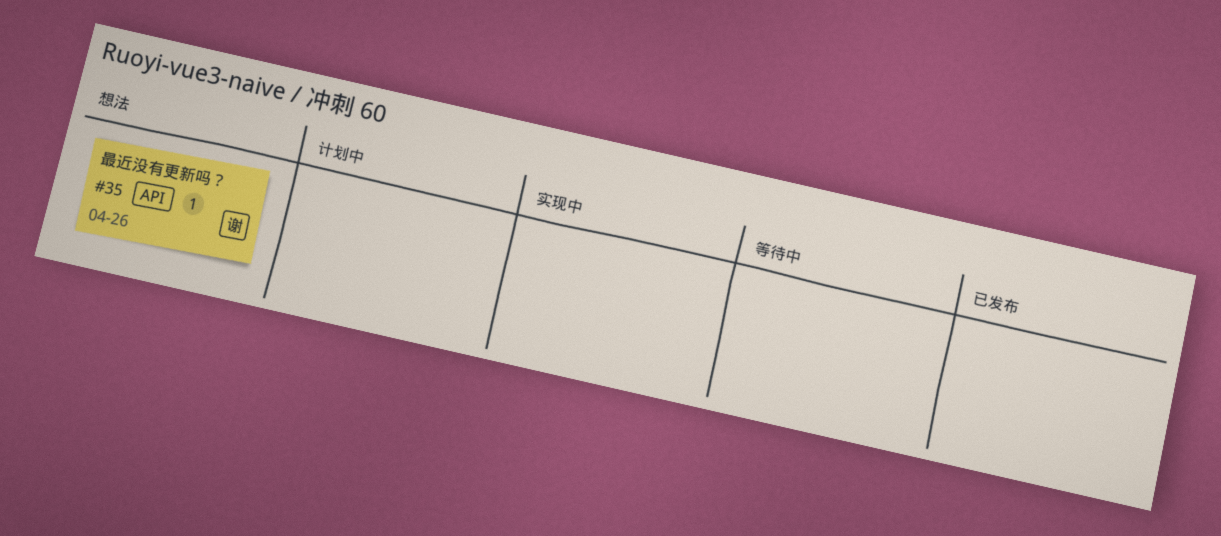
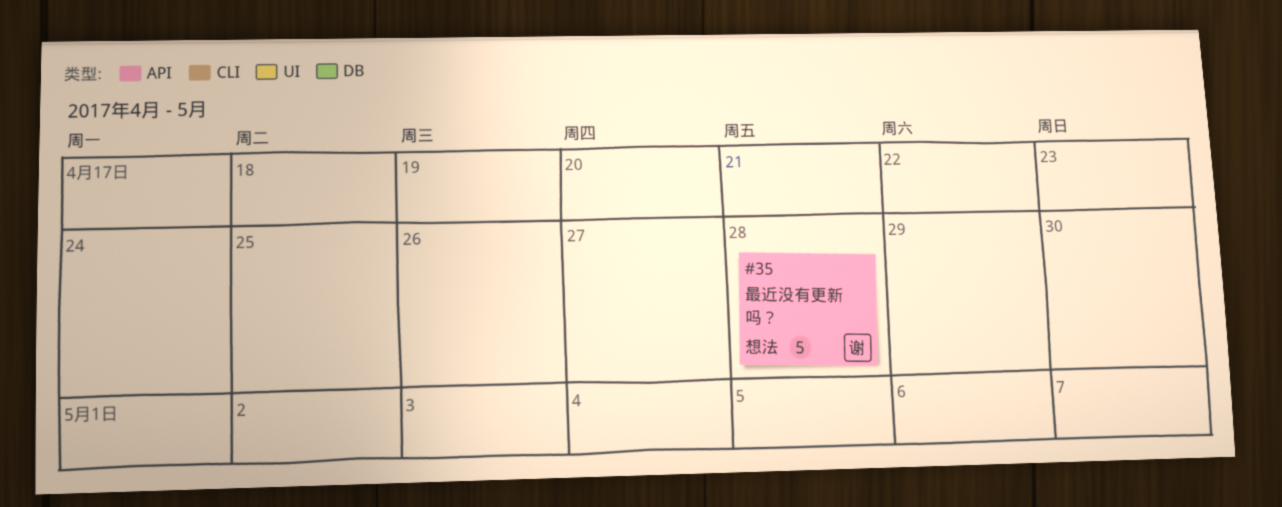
#35, estimate: 1 -> 5
#35, due: Apr 26 -> Apr 28

